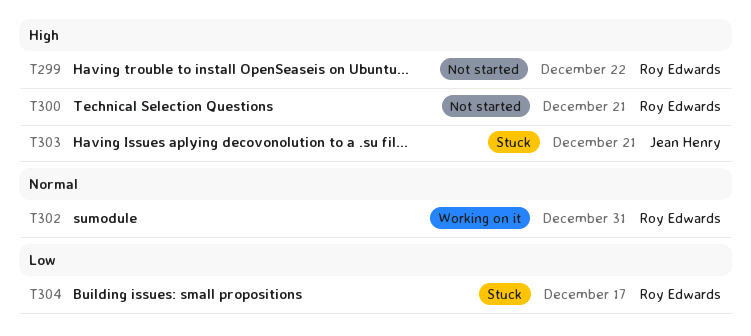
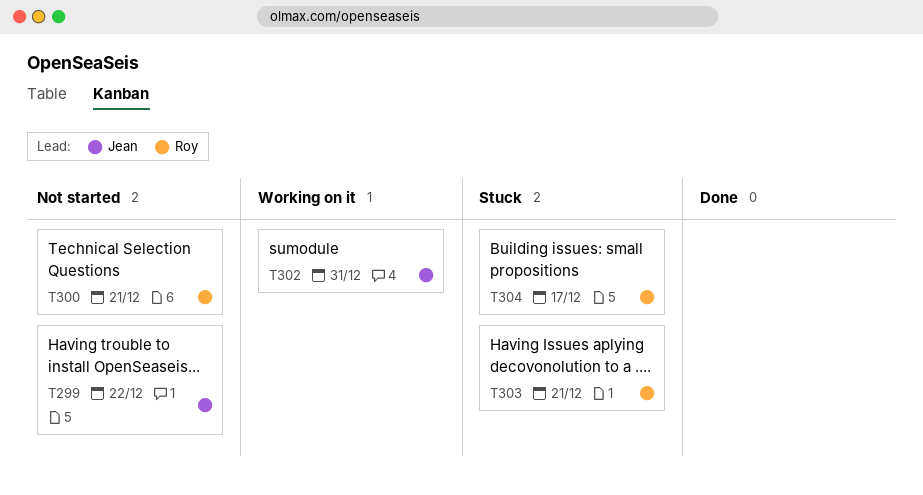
T299, owner: Roy Edwards -> Jean Henry
T302, owner: Roy Edwards -> Jean Henry
T303, owner: Jean Henry -> Roy Edwards

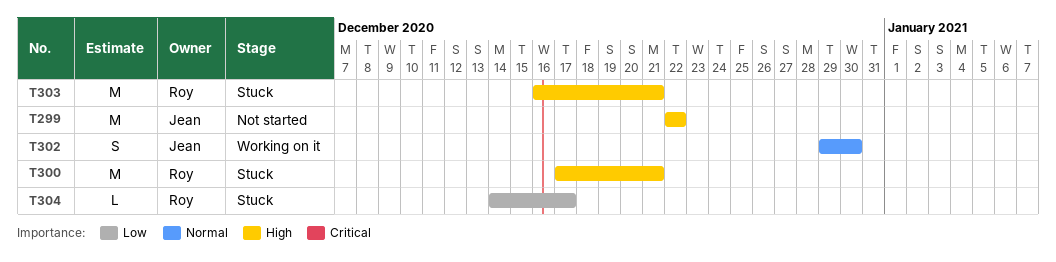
T300, status: Not started -> Stuck
T302, due: Dec 31 -> Dec 30

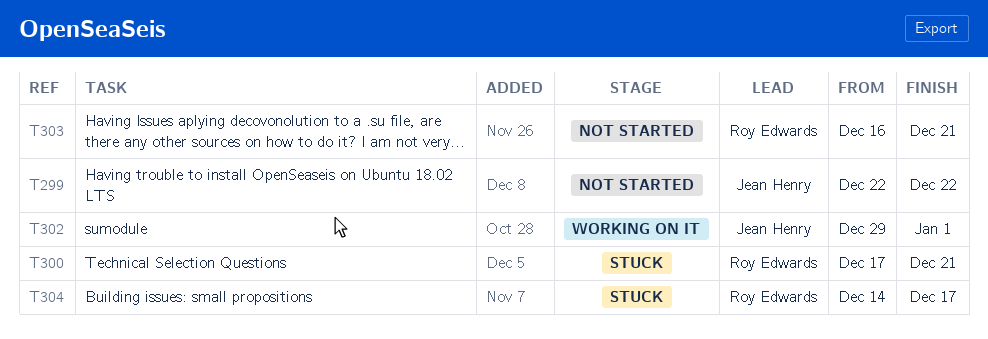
T302, due: Dec 30 -> Jan 1
T303, status: Stuck -> Not started

